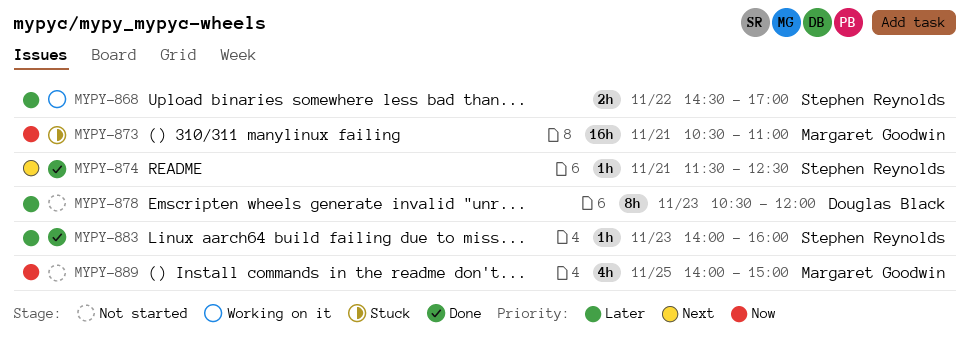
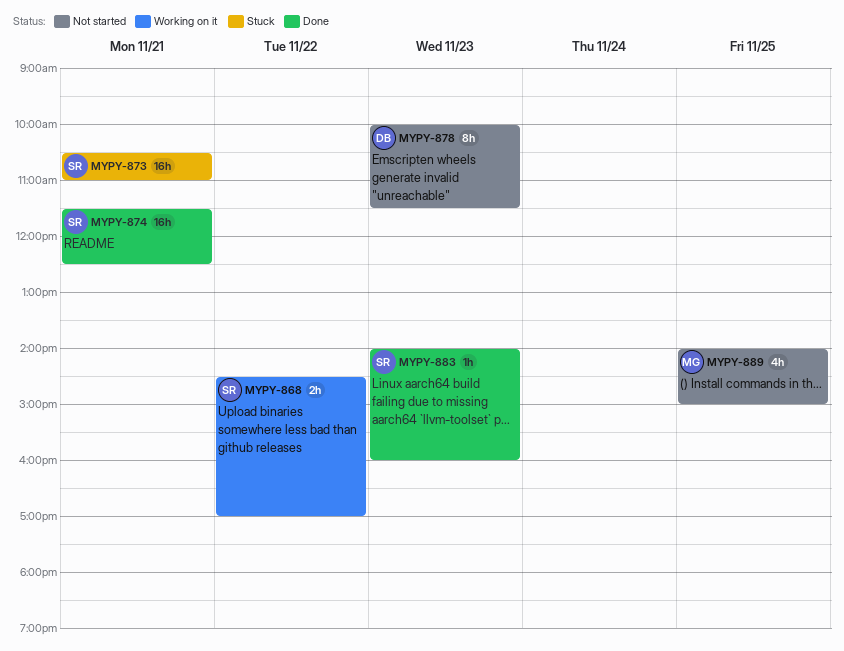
MYPY-873, owner: Margaret Goodwin -> Stephen Reynolds
MYPY-874, estimate: 1h -> 16h
MYPY-878, begins: 10:30 -> 10:00
MYPY-878, ends: 12:00 -> 11:30

